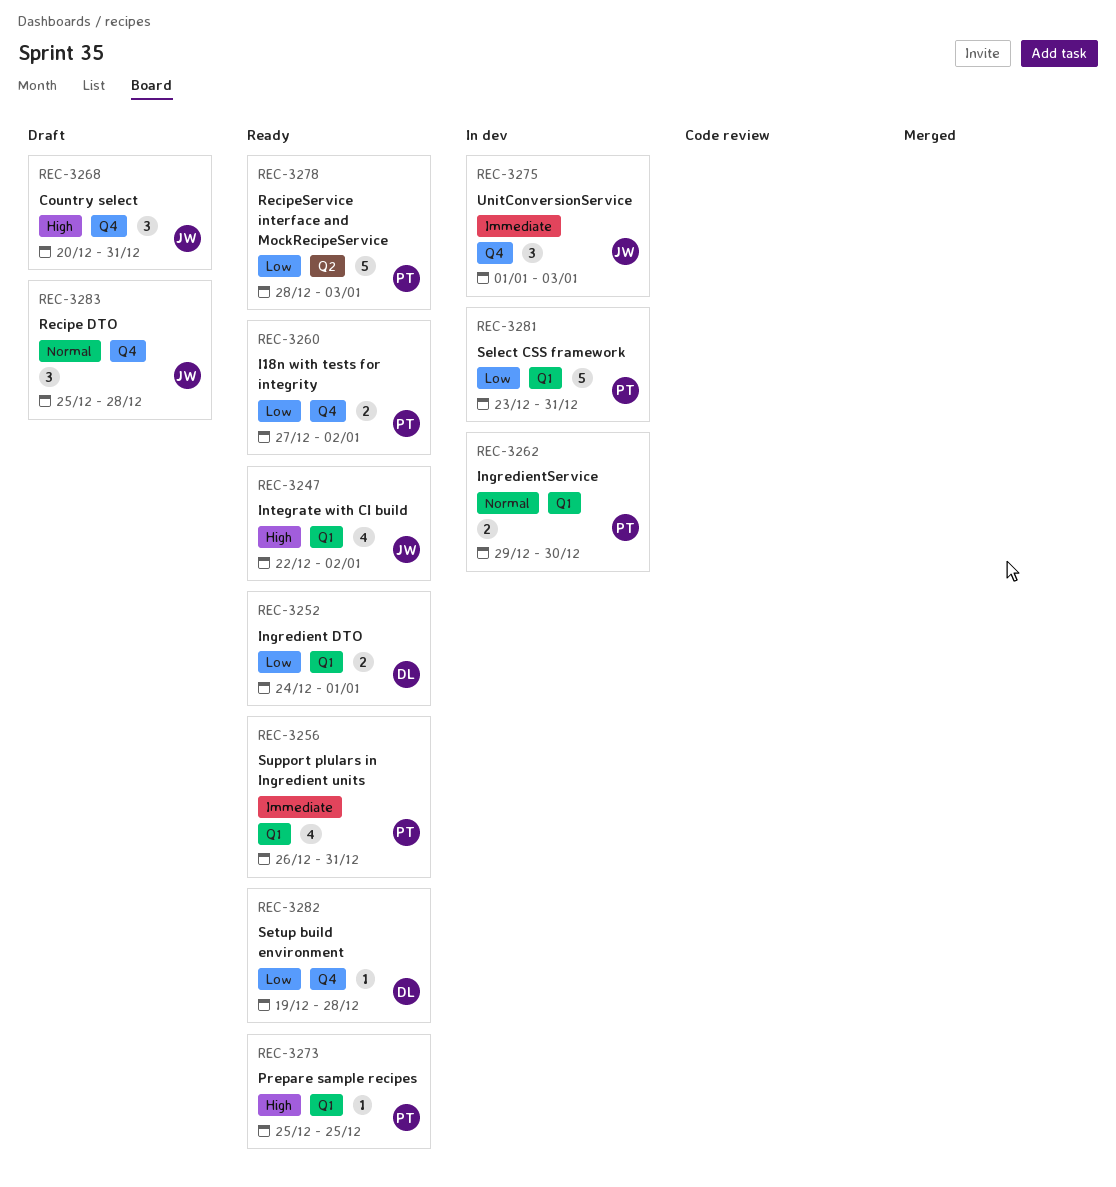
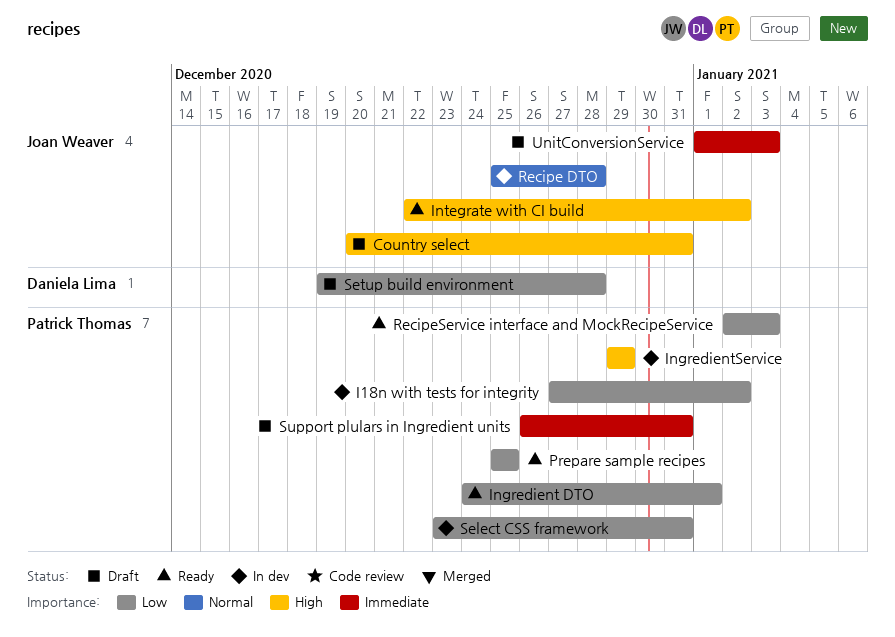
I18n with tests for integrity, status: Ready -> In dev
Ingredient DTO, owner: Daniela Lima -> Patrick Thomas
IngredientService, priority: Normal -> High
IngredientService, due: Dec 30 -> Dec 29
Prepare sample recipes, priority: High -> Low
Recipe DTO, status: Draft -> In dev
RecipeService interface and MockRecipeService, start: Dec 28 -> Jan 2
Setup build environment, status: Ready -> Draft
Support plulars in Ingredient units, status: Ready -> Draft
UnitConversionService, status: In dev -> Draft

